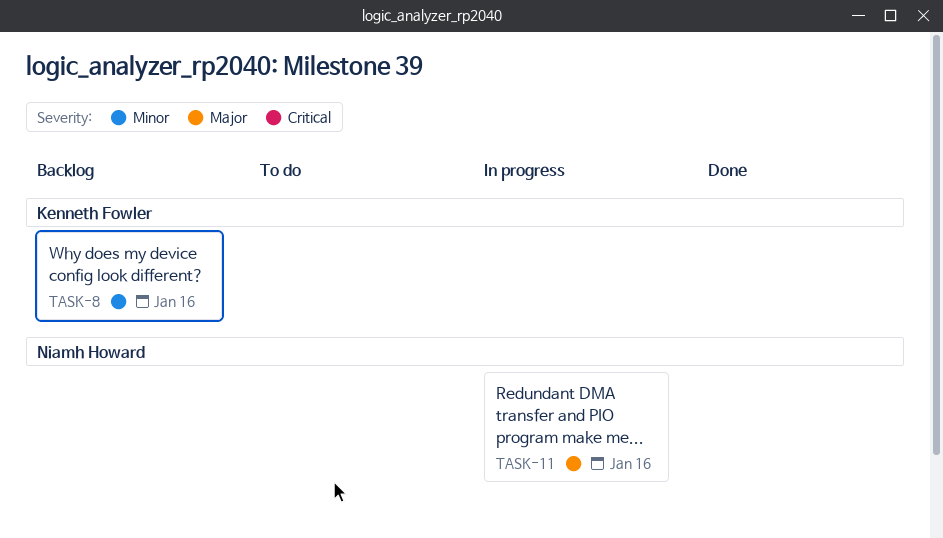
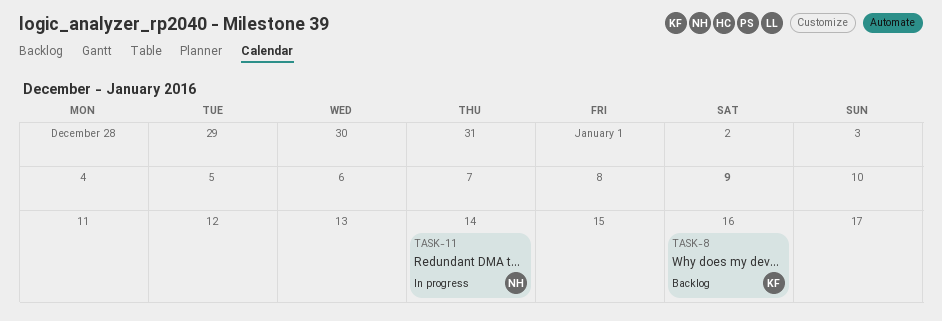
TASK-11, due: Jan 16 -> Jan 14

